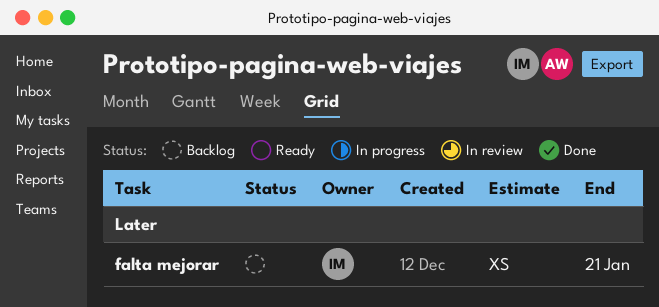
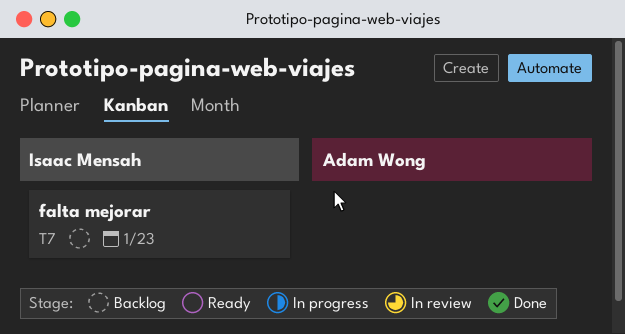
falta mejorar, due: Jan 21 -> Jan 23

